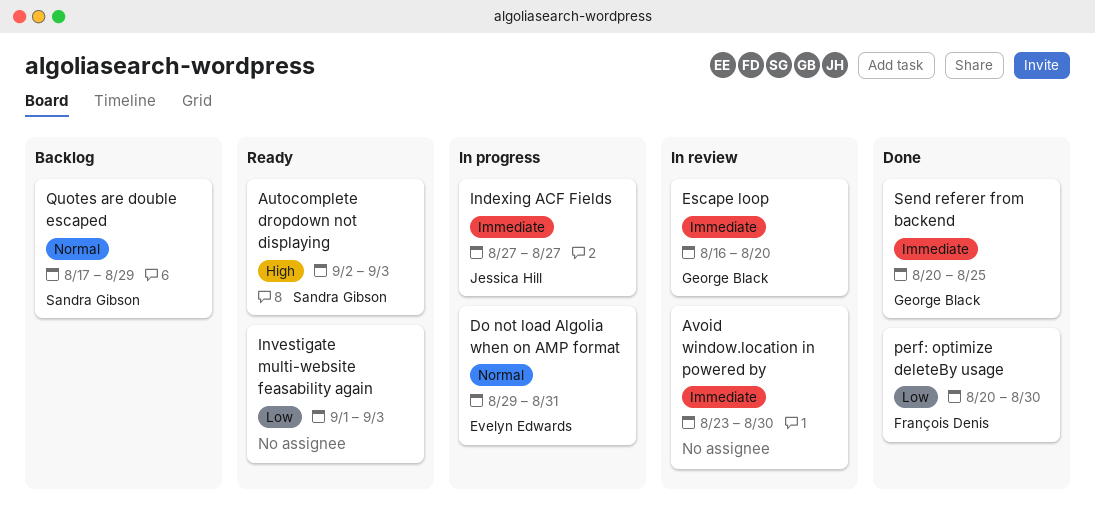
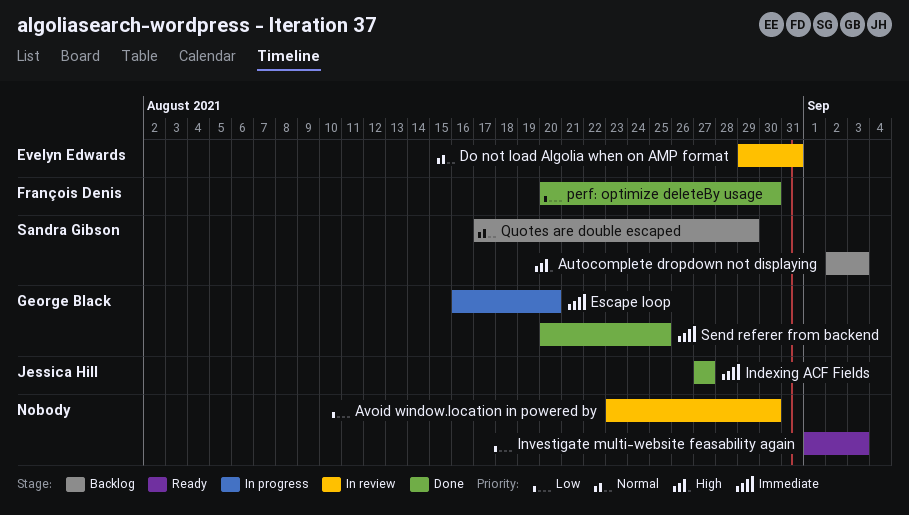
Autocomplete dropdown not displaying, status: Ready -> Backlog
Avoid window.location in powered by, priority: Immediate -> Low
Do not load Algolia when on AMP format, status: In progress -> In review
Escape loop, status: In review -> In progress
Indexing ACF Fields, status: In progress -> Done

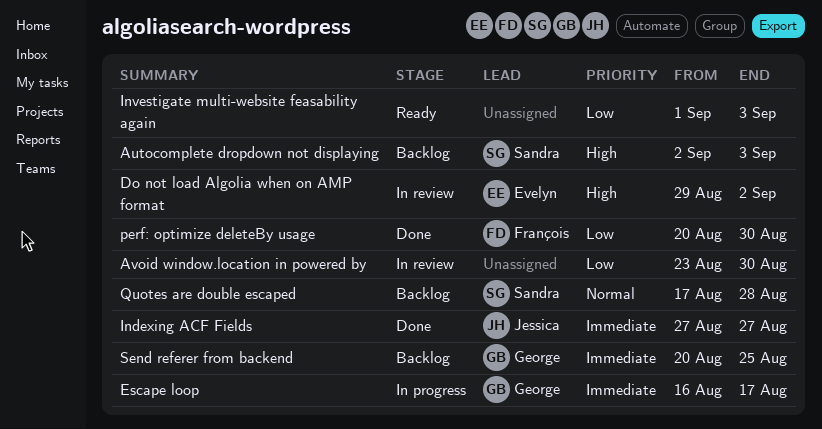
Do not load Algolia when on AMP format, priority: Normal -> High
Do not load Algolia when on AMP format, due: Aug 31 -> Sep 2
Escape loop, due: Aug 20 -> Aug 17
Quotes are double escaped, due: Aug 29 -> Aug 28
Send referer from backend, status: Done -> Backlog

